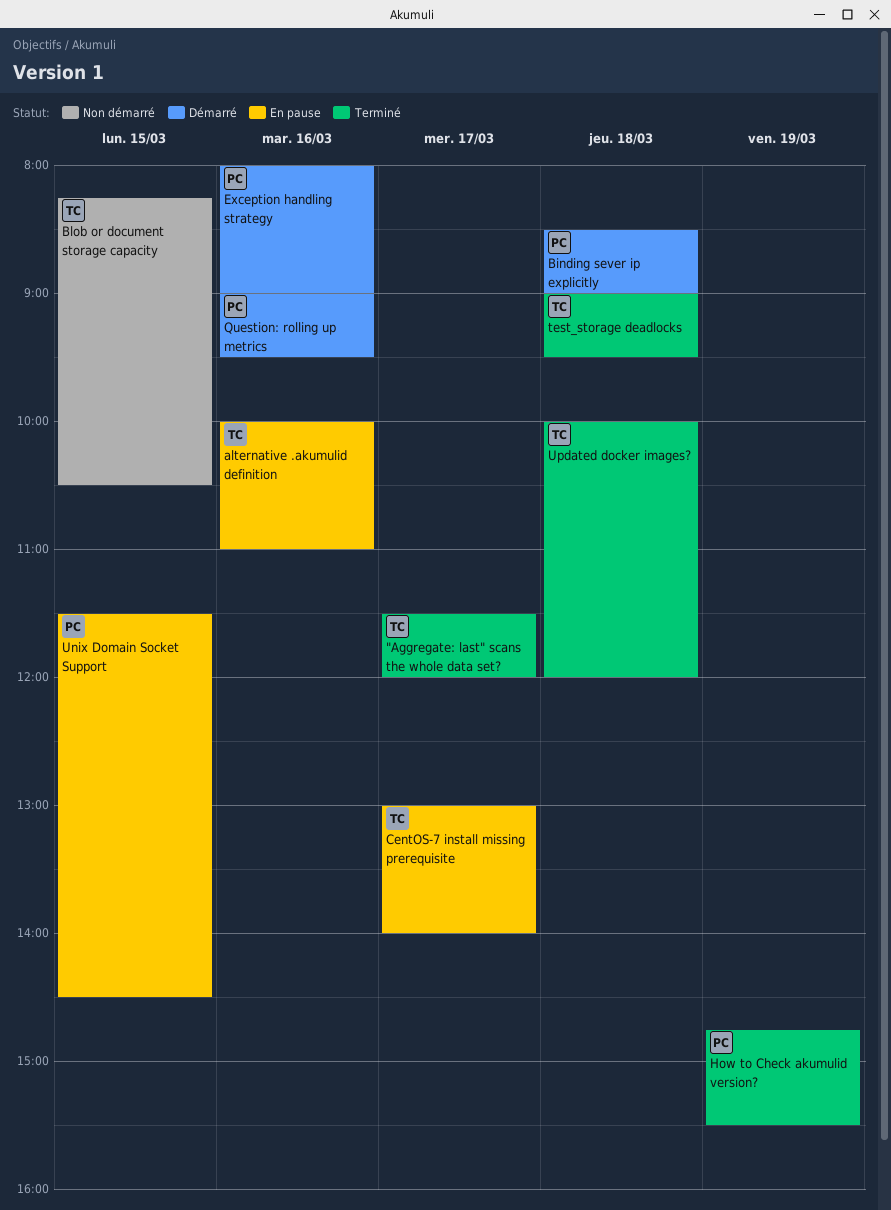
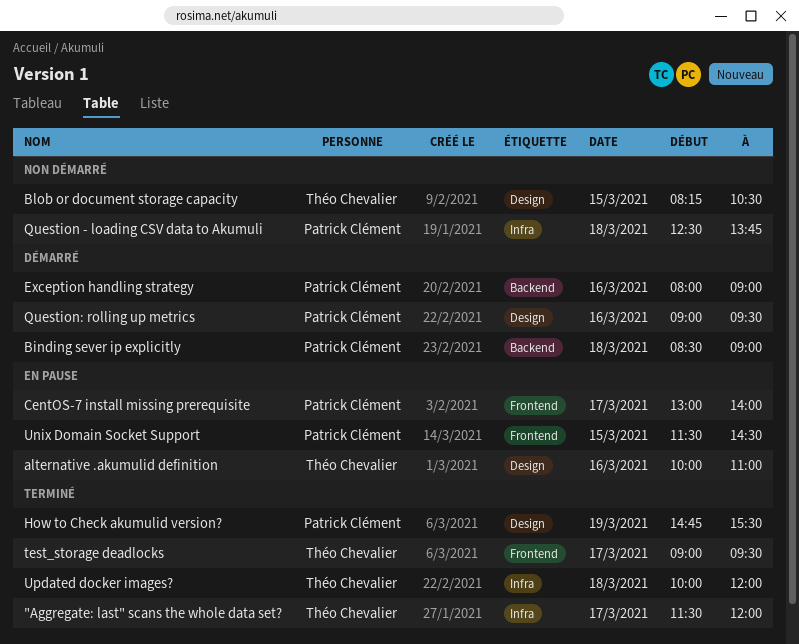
CentOS-7 install missing prerequisite, owner: Théo Chevalier -> Patrick Clément
Question - loading CSV data to Akumuli: none -> present
test_storage deadlocks, day: Mar 18 -> Mar 17

